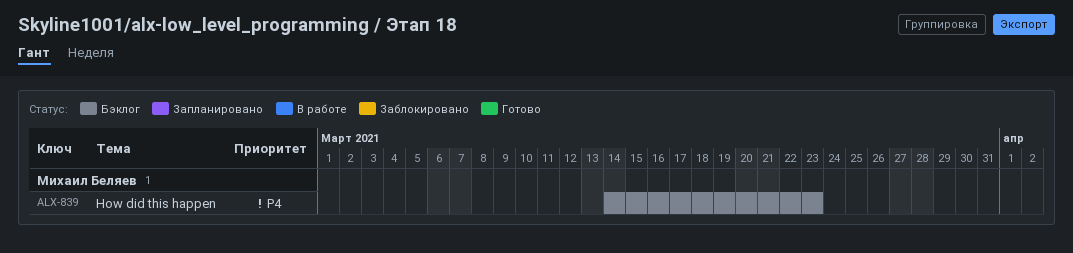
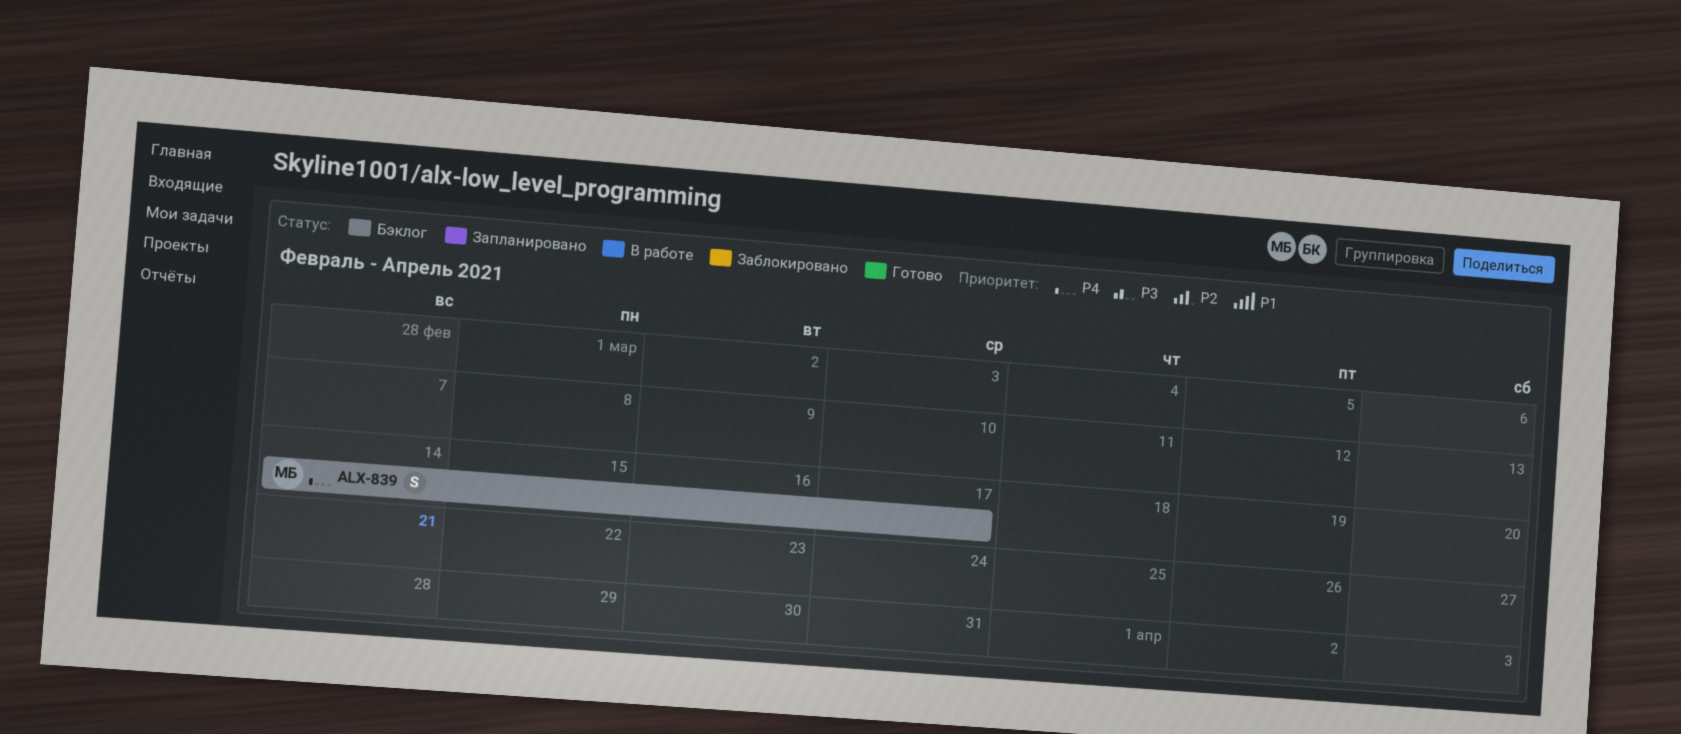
ALX-839, due: Mar 23 -> Mar 17

